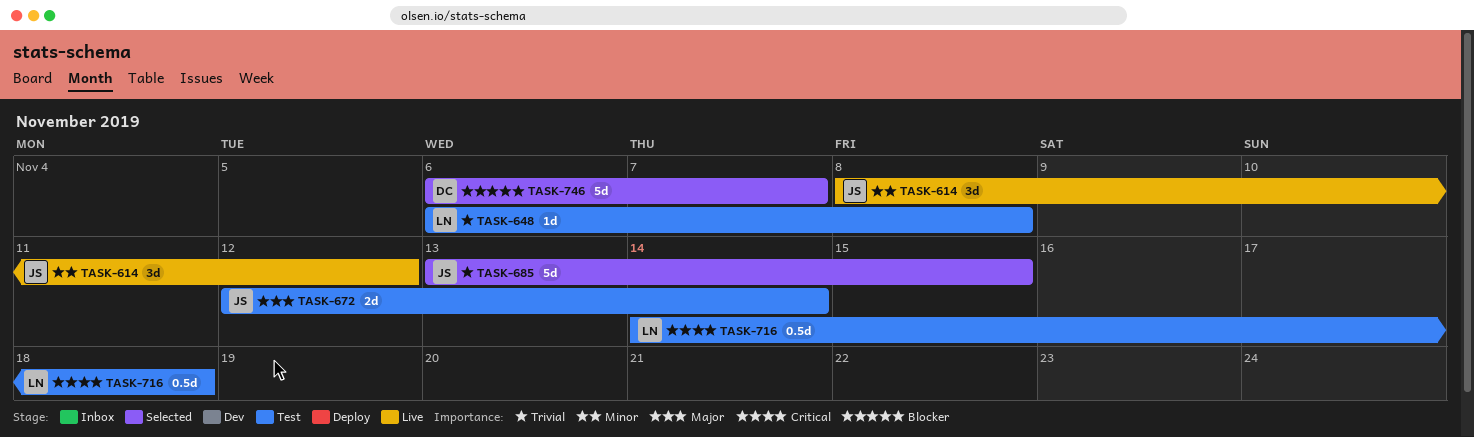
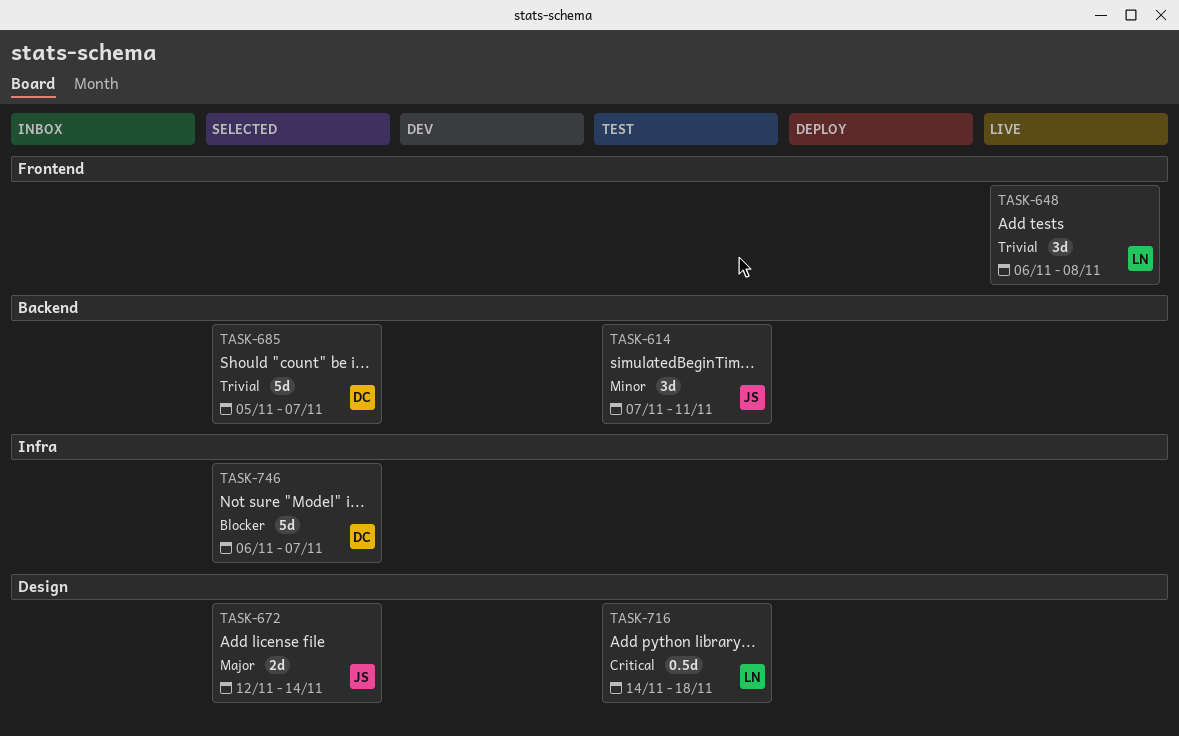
TASK-614, status: Live -> Test
TASK-614, start: Nov 8 -> Nov 7
TASK-614, due: Nov 12 -> Nov 11
TASK-648, status: Test -> Live
TASK-648, estimate: 1d -> 3d
TASK-672, status: Test -> Selected
TASK-685, owner: JS -> DC
TASK-685, start: Nov 13 -> Nov 5
TASK-685, due: Nov 15 -> Nov 7

